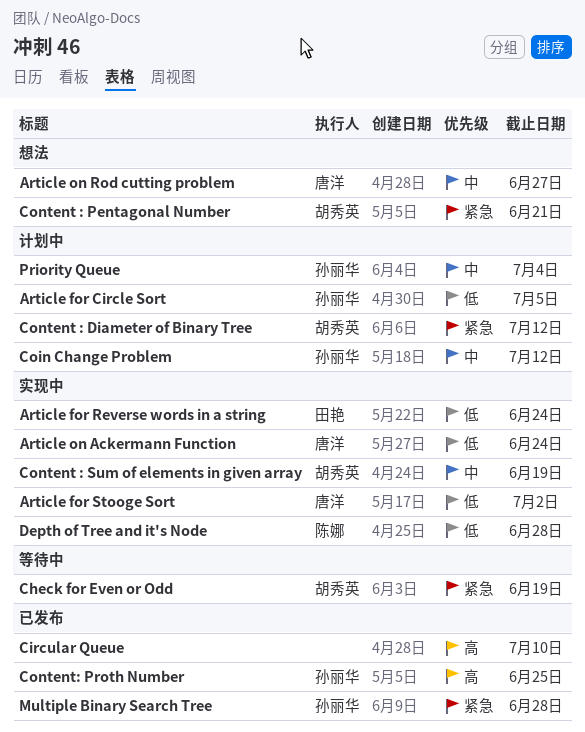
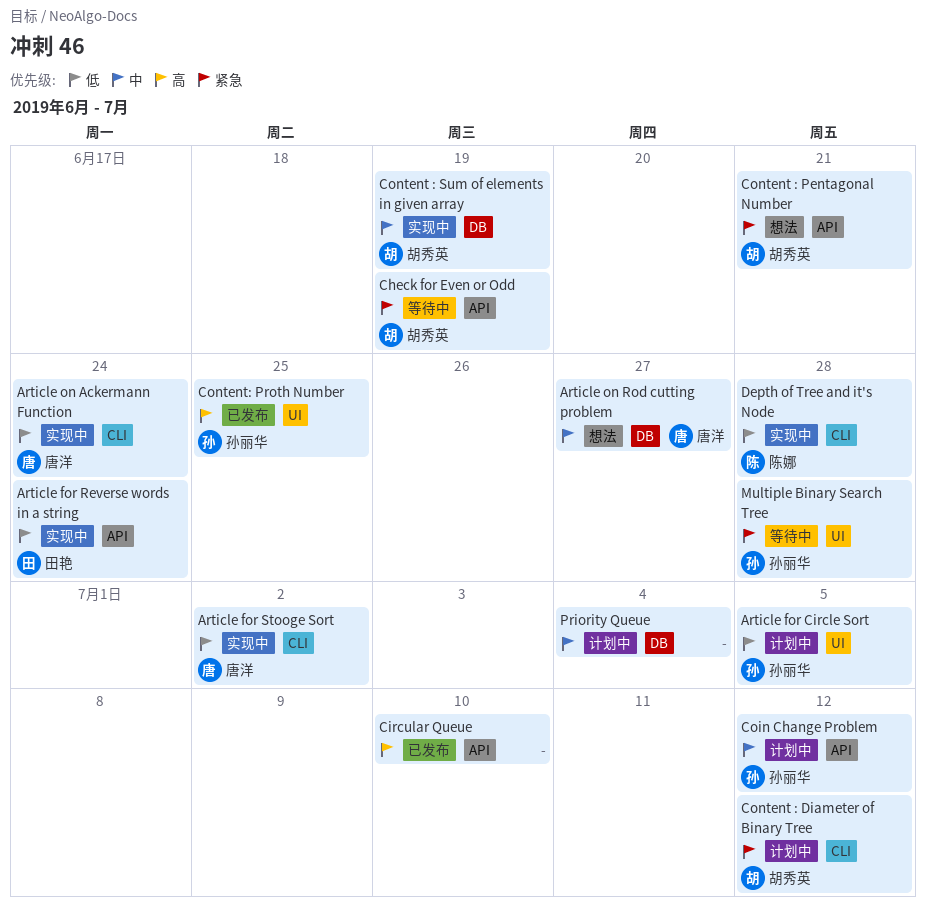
Multiple Binary Search Tree, status: 已发布 -> 等待中
Priority Queue, owner: 孙丽华 -> none

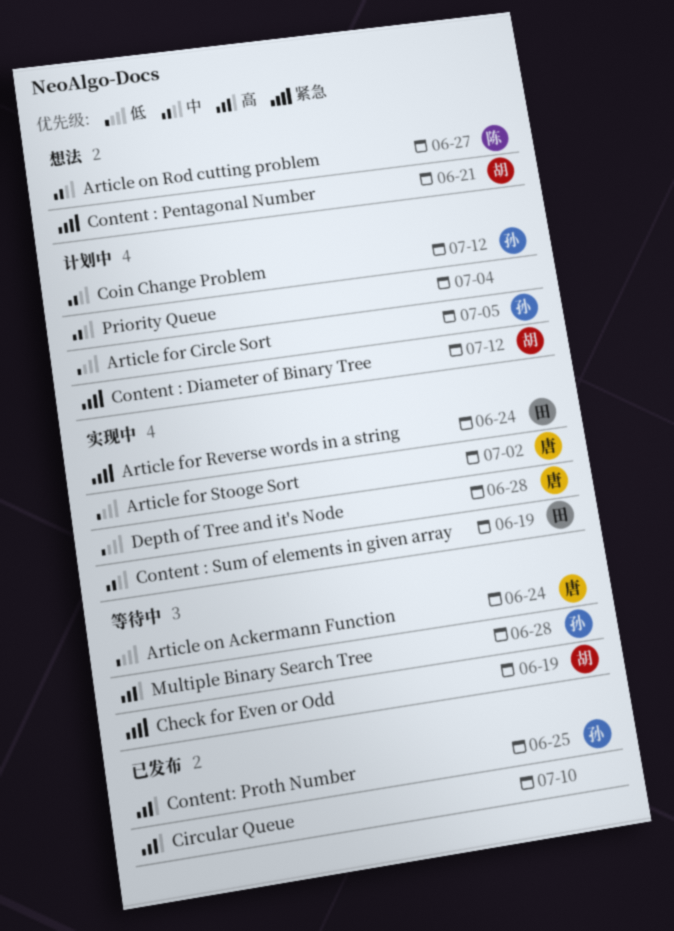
Article for Reverse words in a string, priority: 低 -> 紧急
Article on Ackermann Function, status: 实现中 -> 等待中
Article on Rod cutting problem, owner: 唐洋 -> 陈娜
Content : Sum of elements in given array, owner: 胡秀英 -> 田艳
Depth of Tree and it's Node, owner: 陈娜 -> 唐洋
Multiple Binary Search Tree, priority: 紧急 -> 高

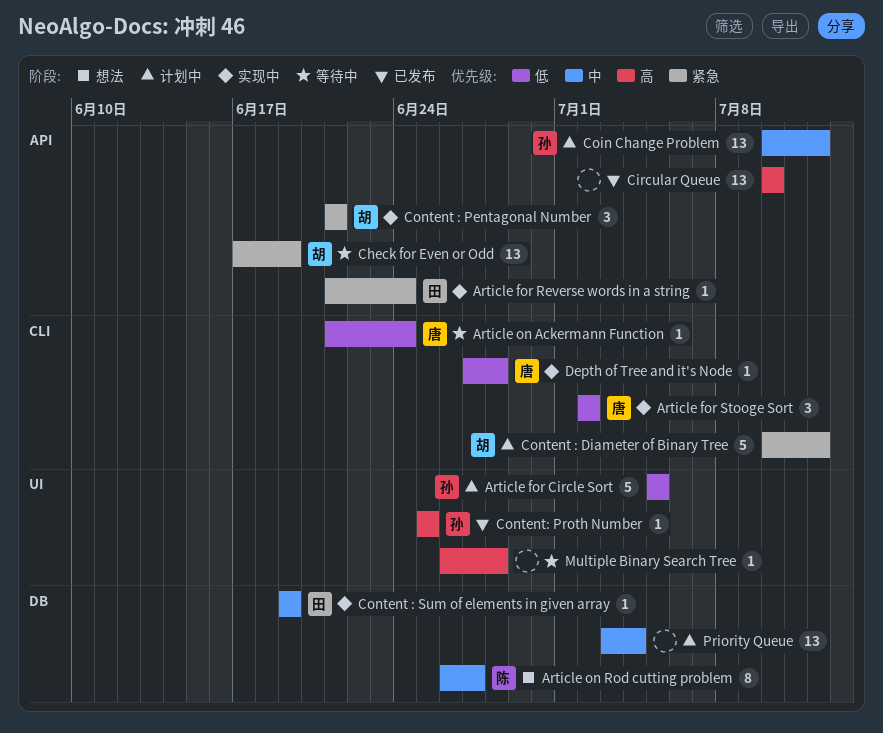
Content : Pentagonal Number, status: 想法 -> 实现中
Multiple Binary Search Tree, owner: 孙 -> none

